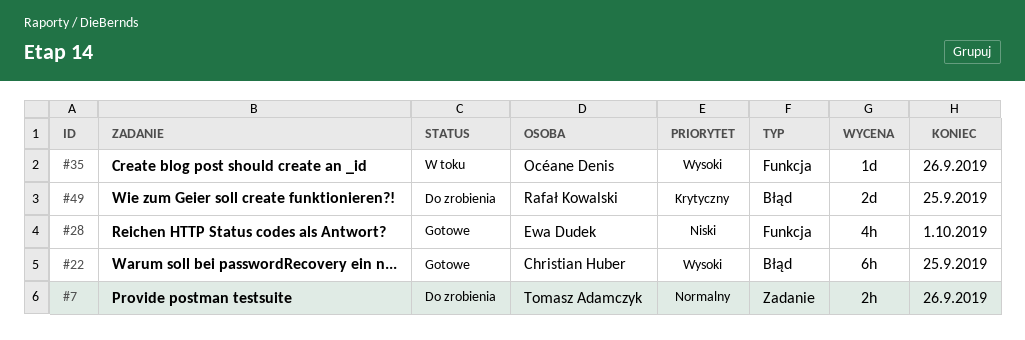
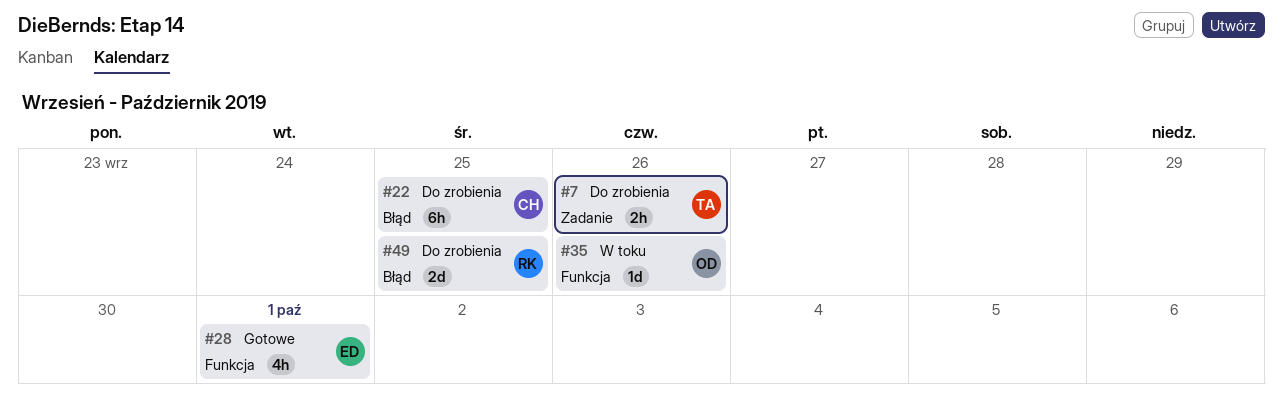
#22, status: Gotowe -> Do zrobienia

